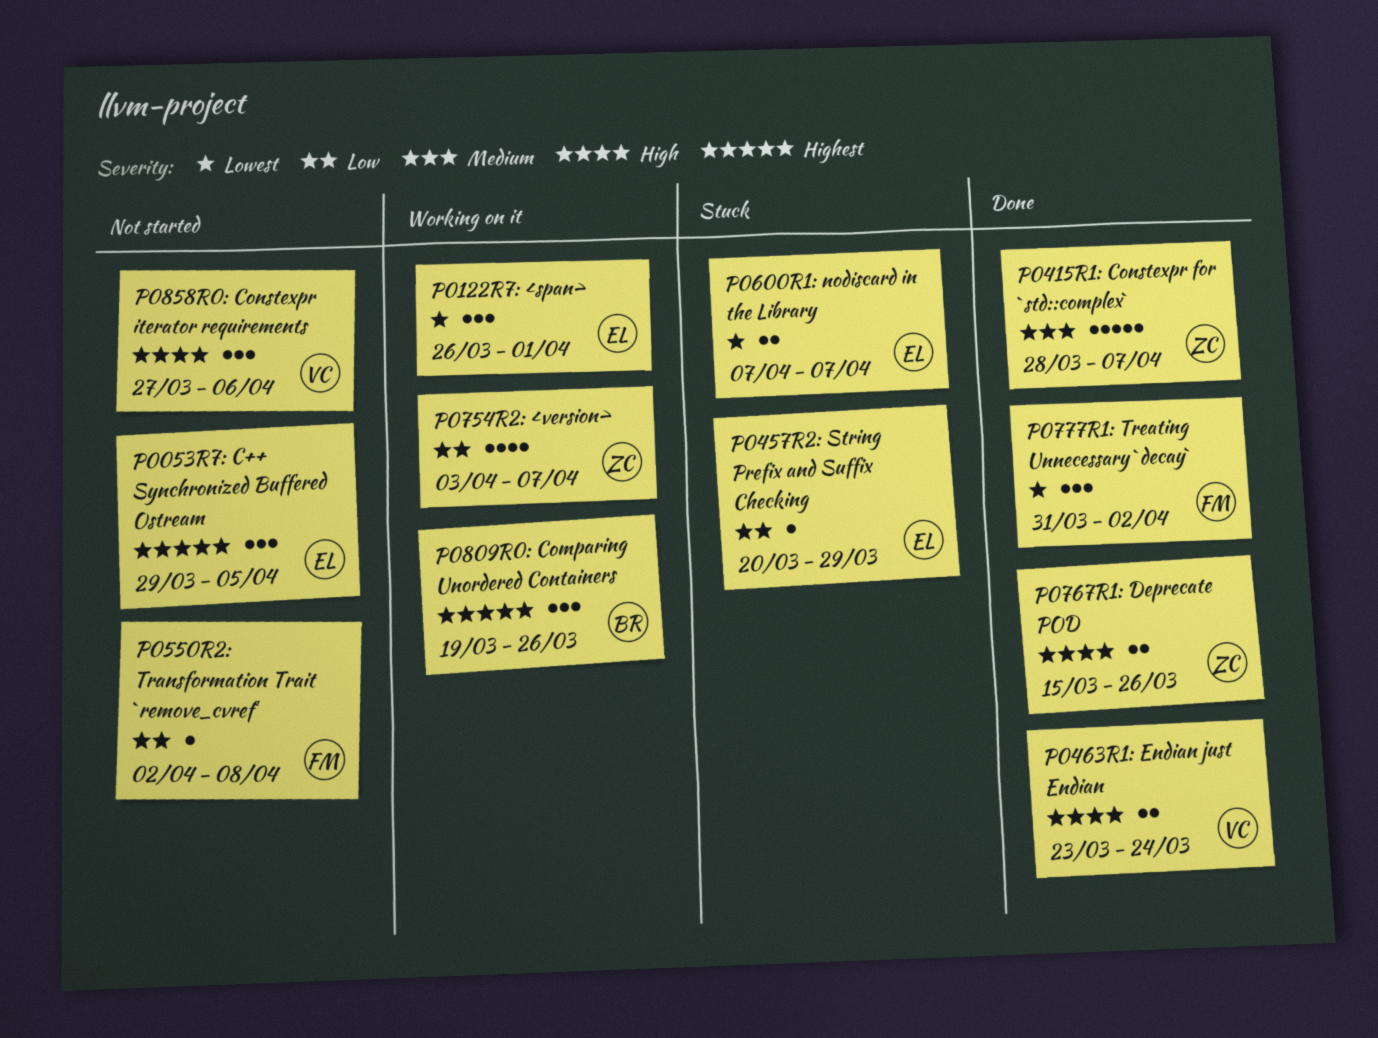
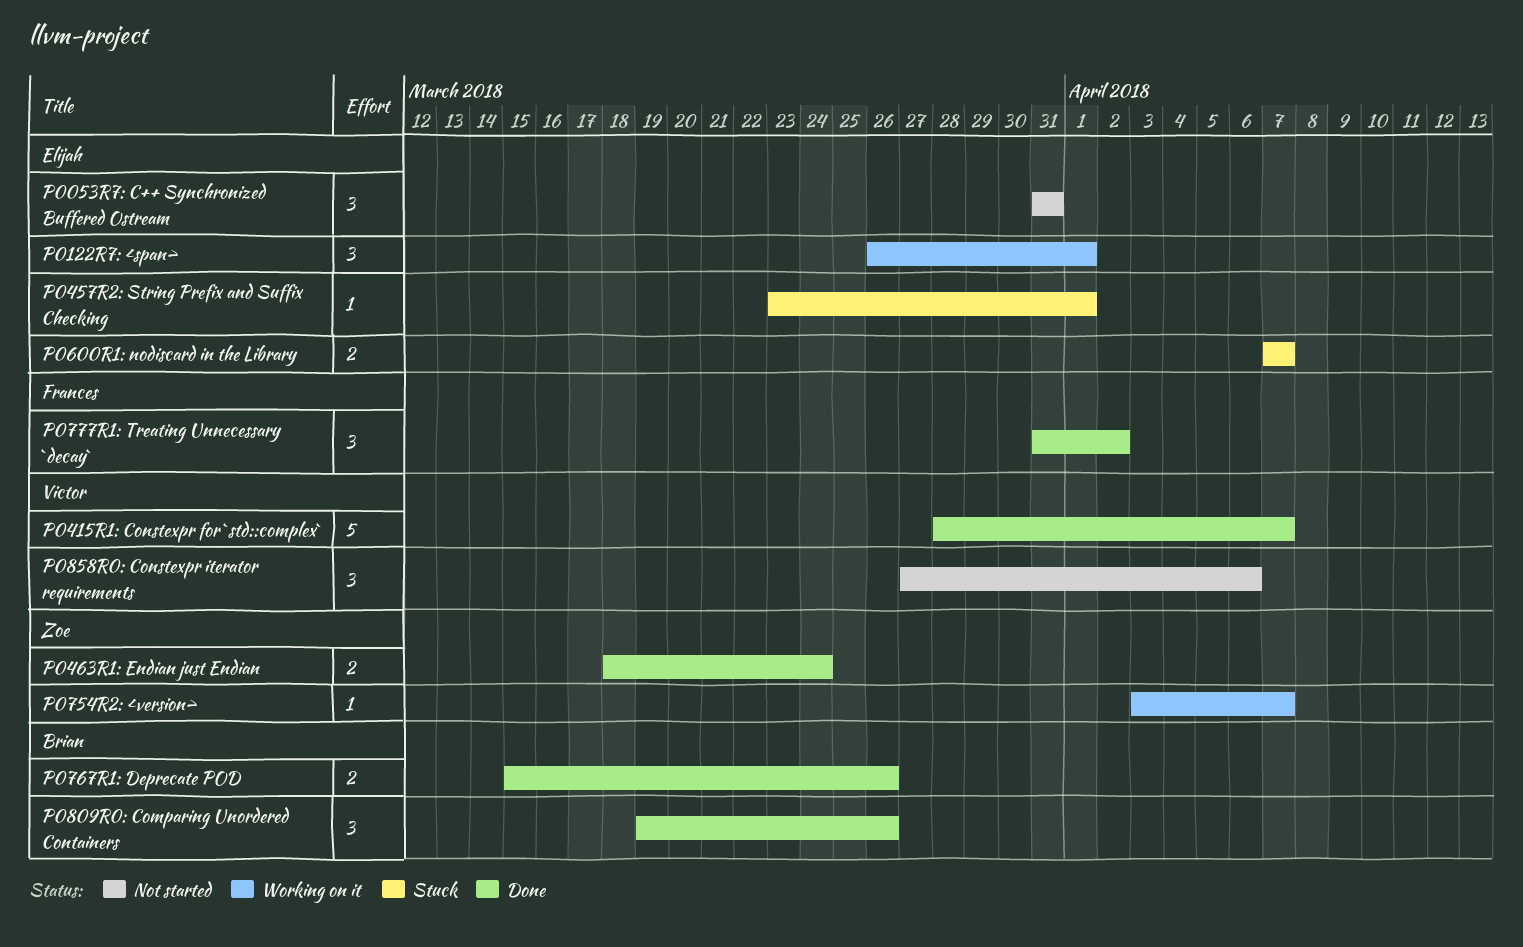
P0053R7: C++ Synchronized Buffered Ostream, start: Mar 29 -> Mar 31
P0053R7: C++ Synchronized Buffered Ostream, due: Apr 5 -> Mar 31
P0415R1: Constexpr for `std::complex`, owner: Zoe -> Victor
P0457R2: String Prefix and Suffix Checking, start: Mar 20 -> Mar 23
P0457R2: String Prefix and Suffix Checking, due: Mar 29 -> Apr 1
P0463R1: Endian just Endian, owner: Victor -> Zoe
P0463R1: Endian just Endian, start: Mar 23 -> Mar 18
P0550R2: Transformation Trait `remove_cvref`: present -> none
P0754R2: <version>, estimate: 4 -> 1
P0767R1: Deprecate POD, owner: Zoe -> Brian
P0809R0: Comparing Unordered Containers, status: Working on it -> Done

